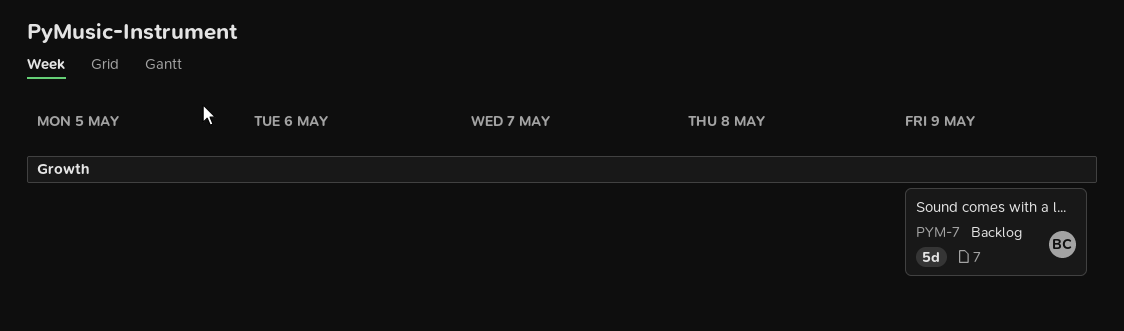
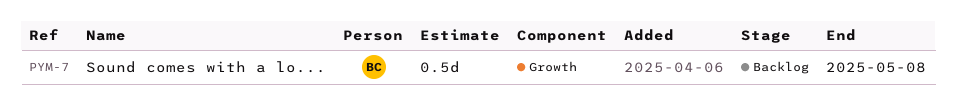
PYM-7, estimate: 5d -> 0.5d
PYM-7, due: May 9 -> May 8

